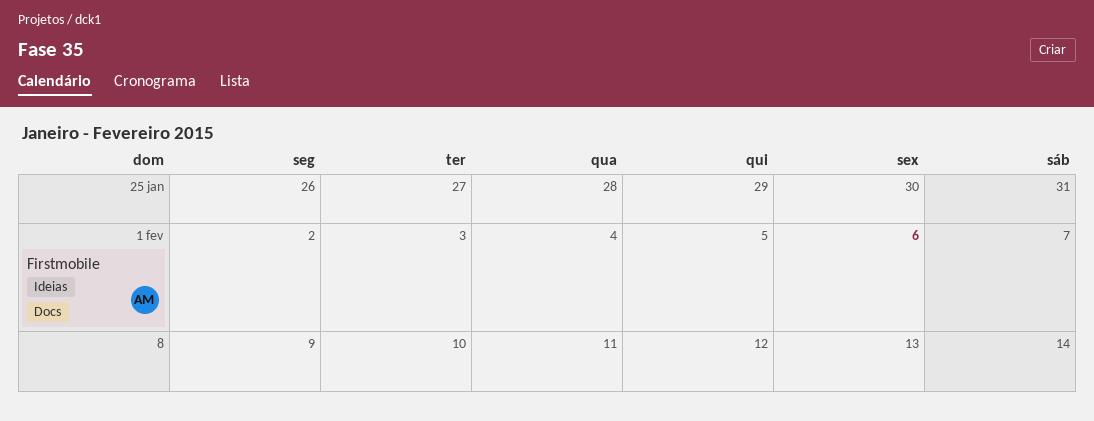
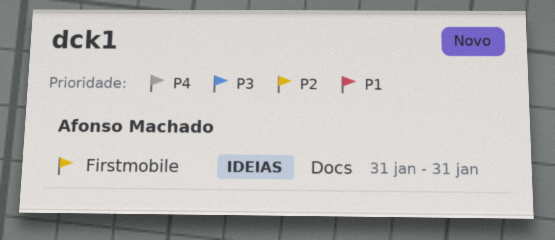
Firstmobile, due: Feb 1 -> Jan 31

